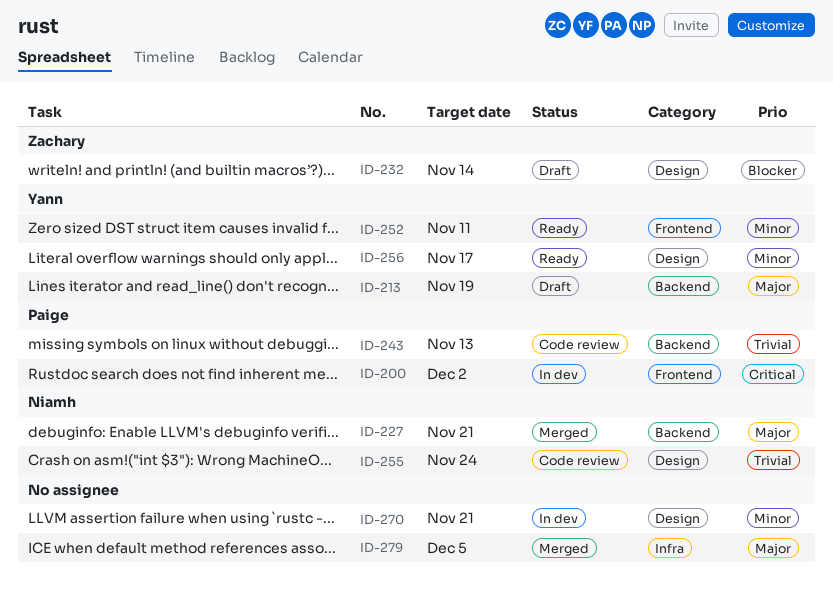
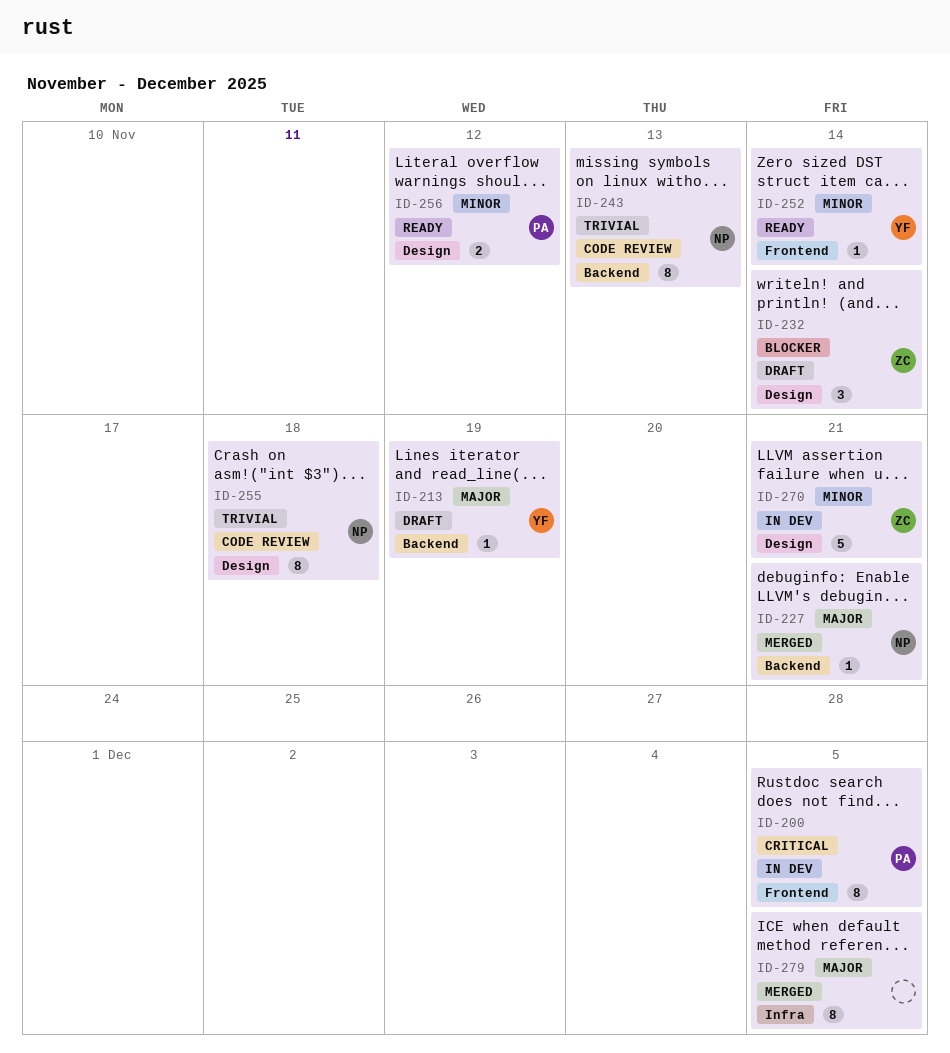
ID-200, due: Dec 2 -> Dec 5
ID-243, owner: Paige -> Niamh
ID-252, due: Nov 11 -> Nov 14
ID-255, due: Nov 24 -> Nov 18
ID-256, owner: Yann -> Paige
ID-256, due: Nov 17 -> Nov 12
ID-270, owner: none -> Zachary

